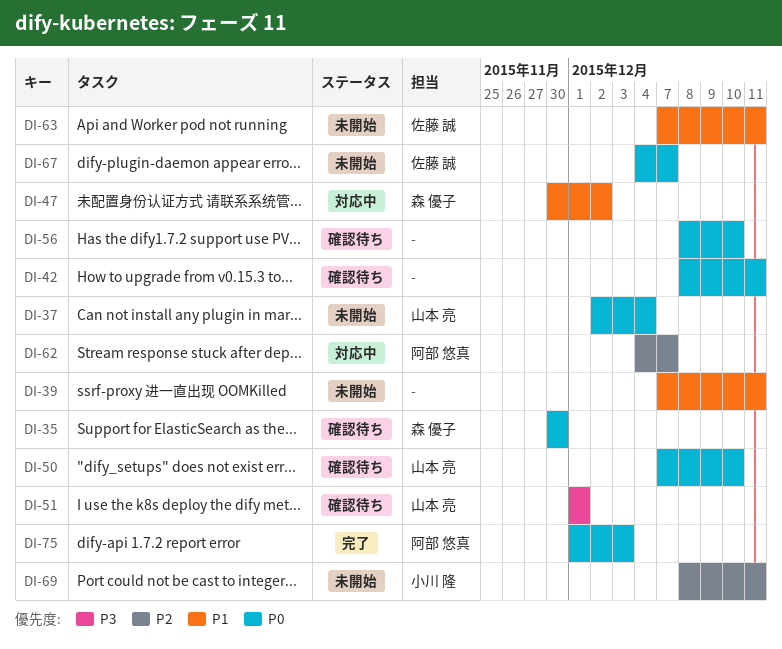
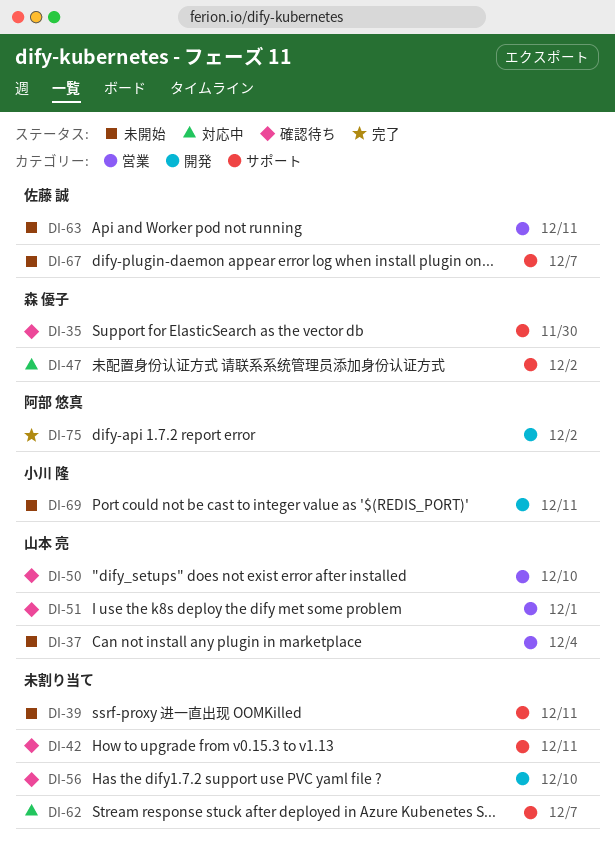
DI-62, owner: 阿部 悠真 -> none
DI-75, due: Dec 3 -> Dec 2

